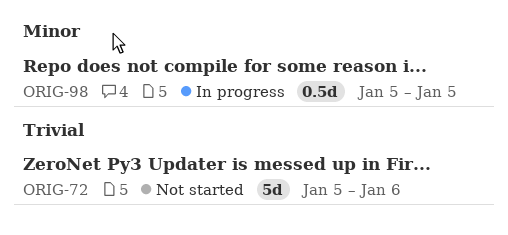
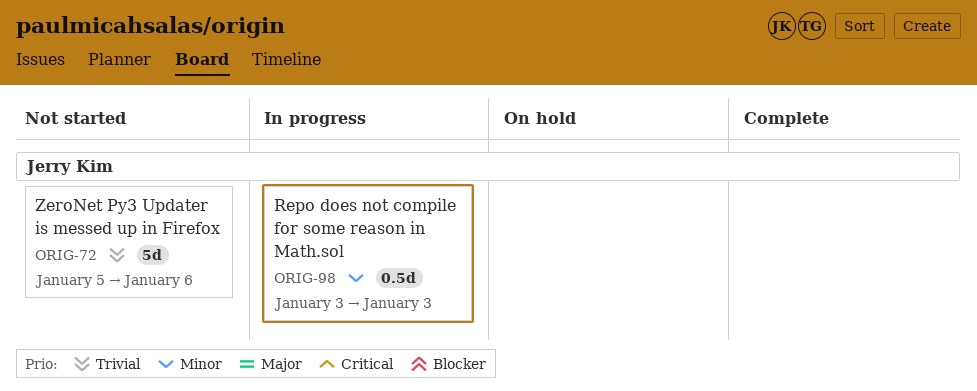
ORIG-98, start: Jan 5 -> Jan 3
ORIG-98, due: Jan 5 -> Jan 3

